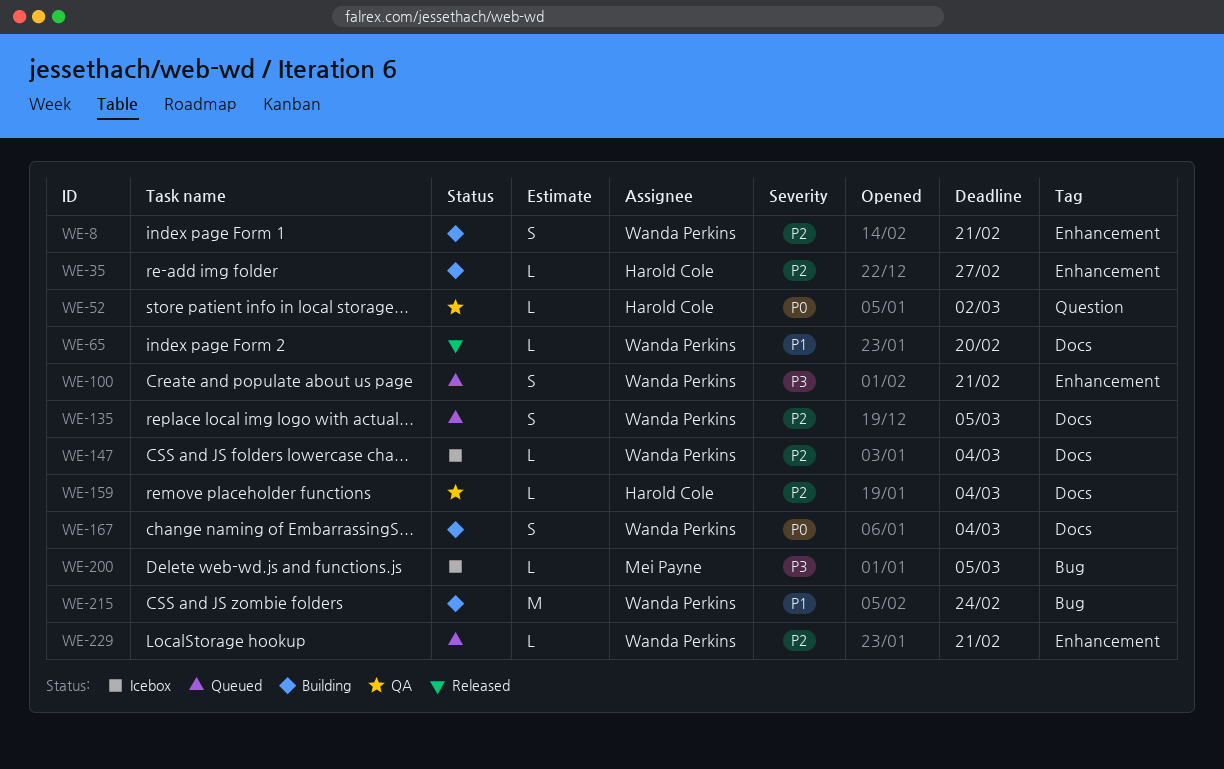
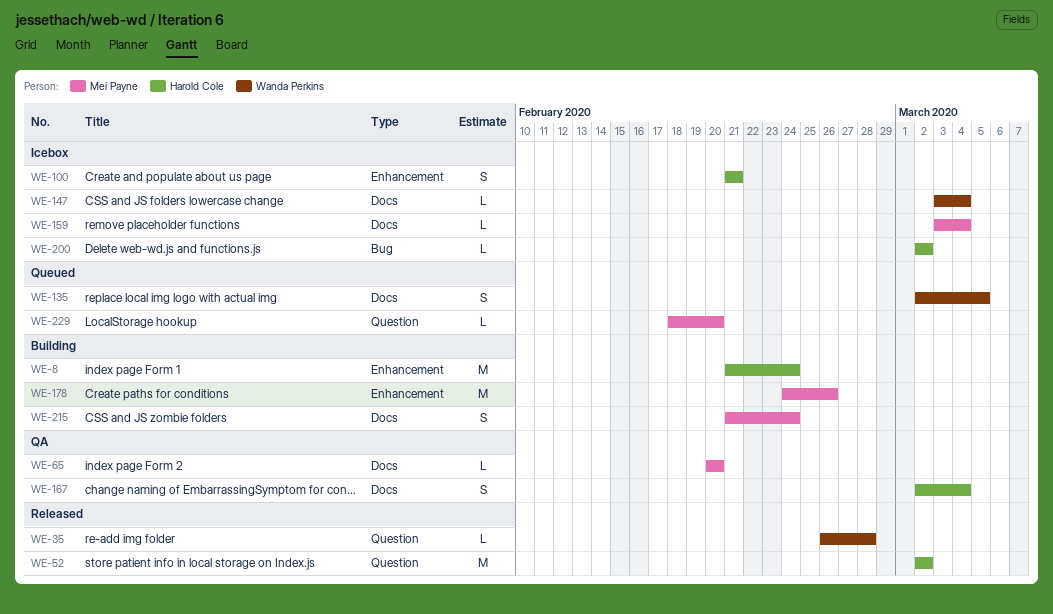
WE-8, owner: Wanda Perkins -> Harold Cole
WE-8, estimate: S -> M
WE-8, due: Feb 21 -> Feb 24
WE-35, status: Building -> Released
WE-35, owner: Harold Cole -> Wanda Perkins
WE-35, label: Enhancement -> Question
WE-35, due: Feb 27 -> Feb 28
WE-52, status: QA -> Released
WE-52, estimate: L -> M
WE-65, status: Released -> QA
WE-65, owner: Wanda Perkins -> Mei Payne
WE-100, status: Queued -> Icebox
WE-100, owner: Wanda Perkins -> Harold Cole
WE-159, status: QA -> Icebox
WE-159, owner: Harold Cole -> Mei Payne
WE-167, status: Building -> QA
WE-167, owner: Wanda Perkins -> Harold Cole
WE-178: none -> present
WE-200, owner: Mei Payne -> Harold Cole
WE-200, due: Mar 5 -> Mar 2
WE-215, owner: Wanda Perkins -> Mei Payne
WE-215, label: Bug -> Docs
WE-215, estimate: M -> S
WE-229, owner: Wanda Perkins -> Mei Payne
WE-229, label: Enhancement -> Question
WE-229, due: Feb 21 -> Feb 20

